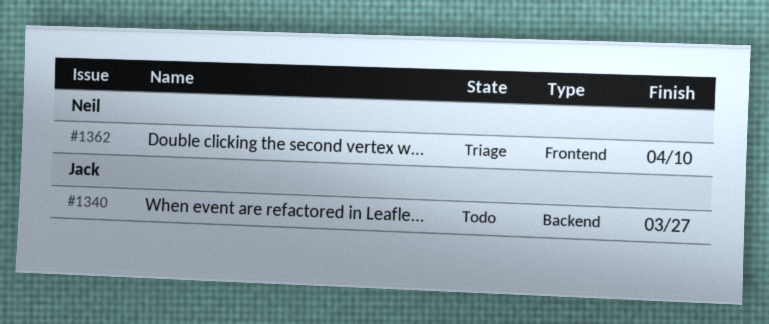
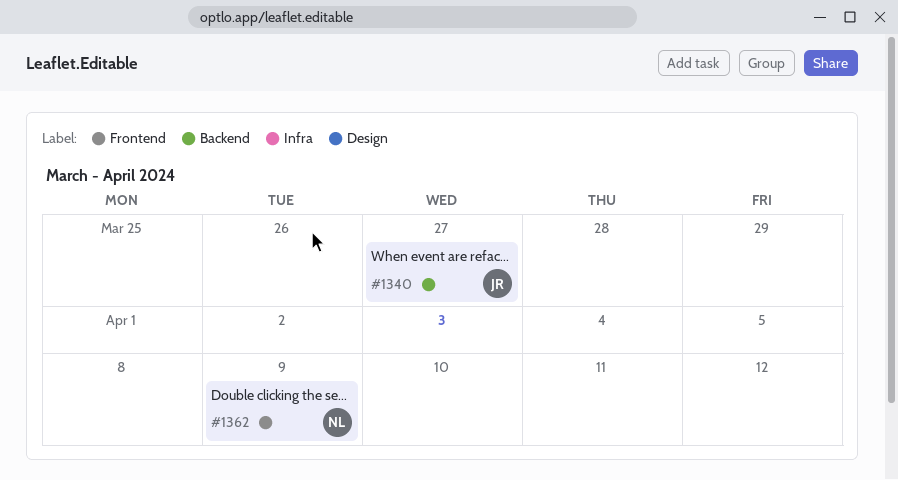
#1362, due: Apr 10 -> Apr 9

